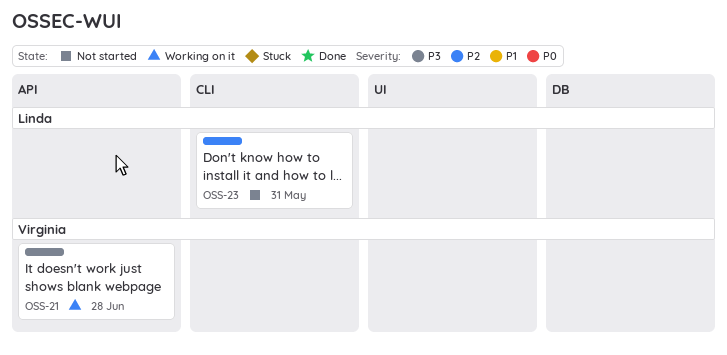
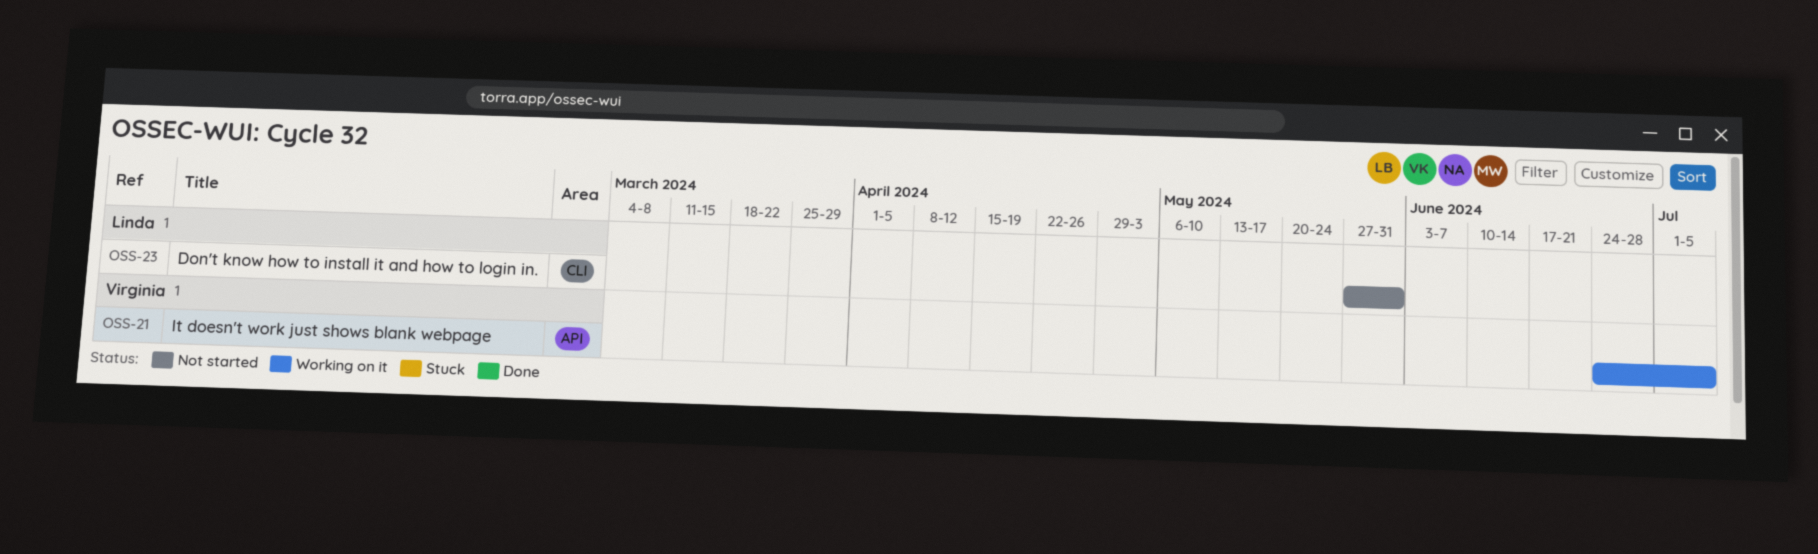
OSS-21, due: Jun 28 -> Jul 5

